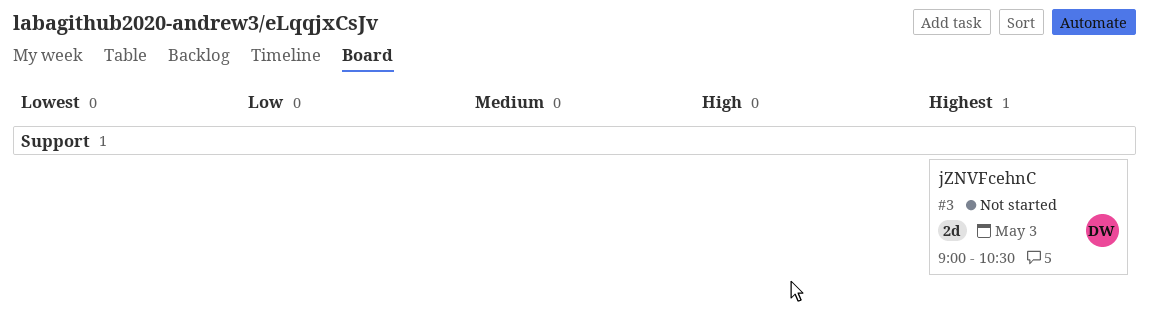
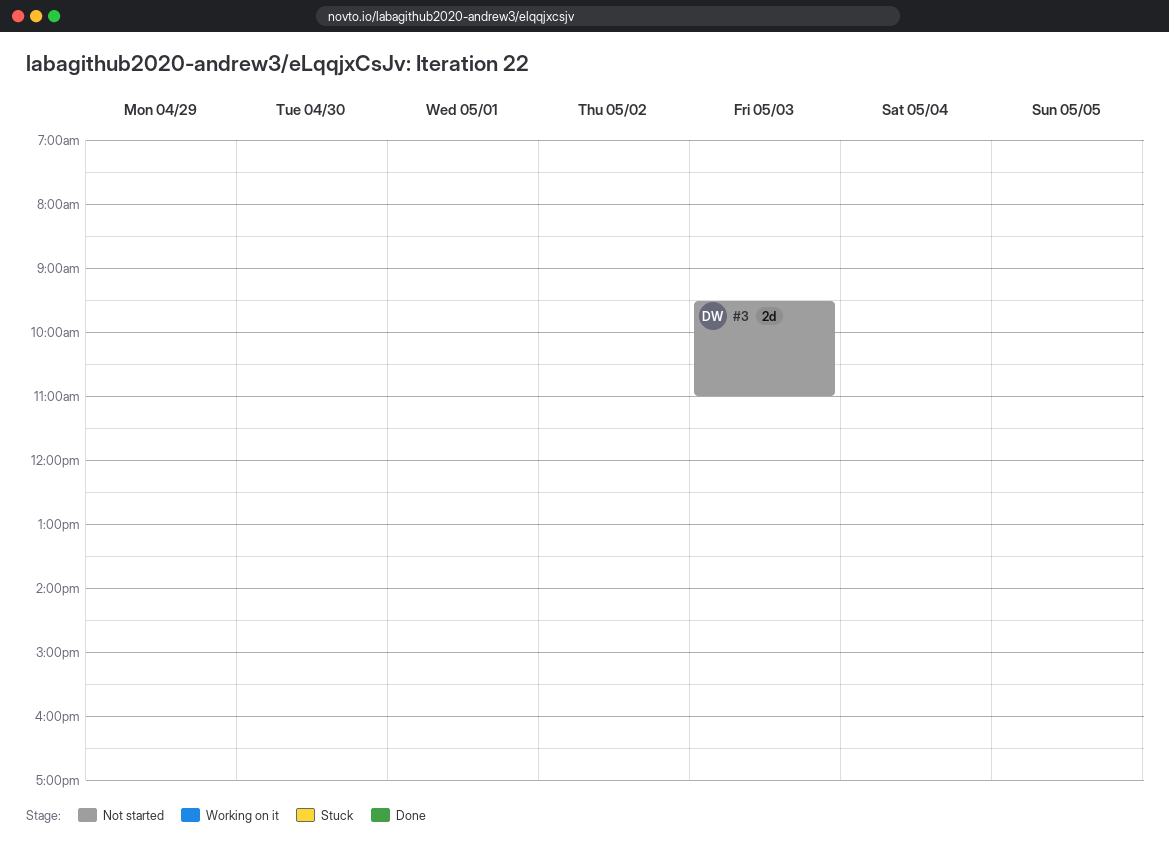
#3, begins: 09:00 -> 09:30
#3, ends: 10:30 -> 11:00

